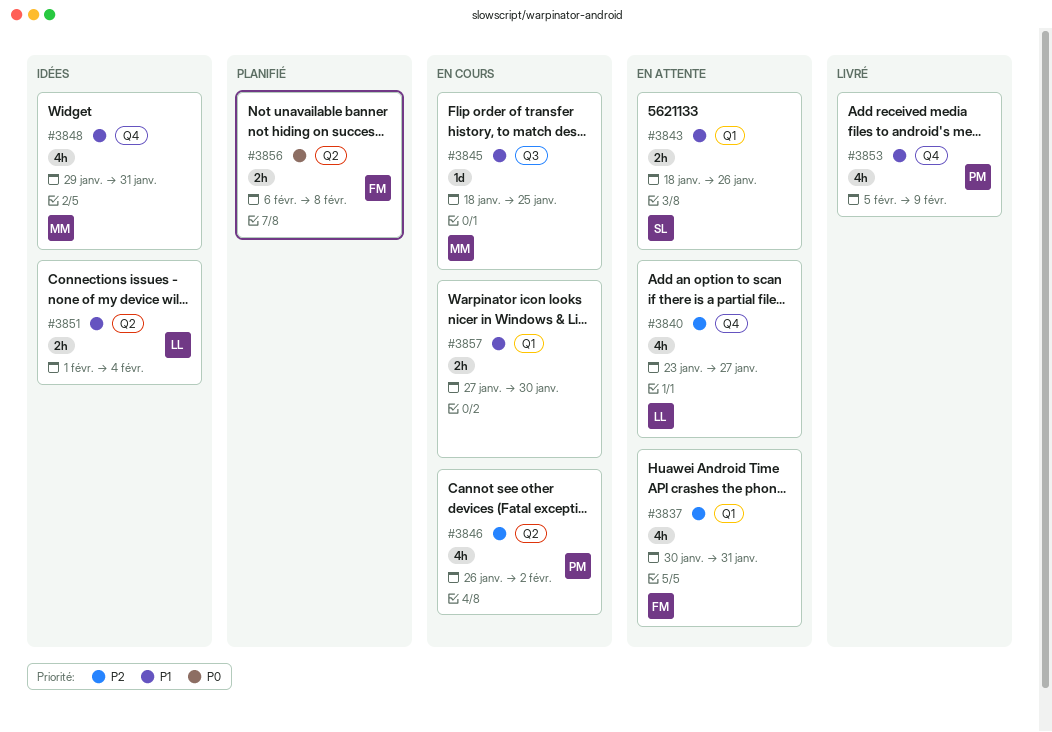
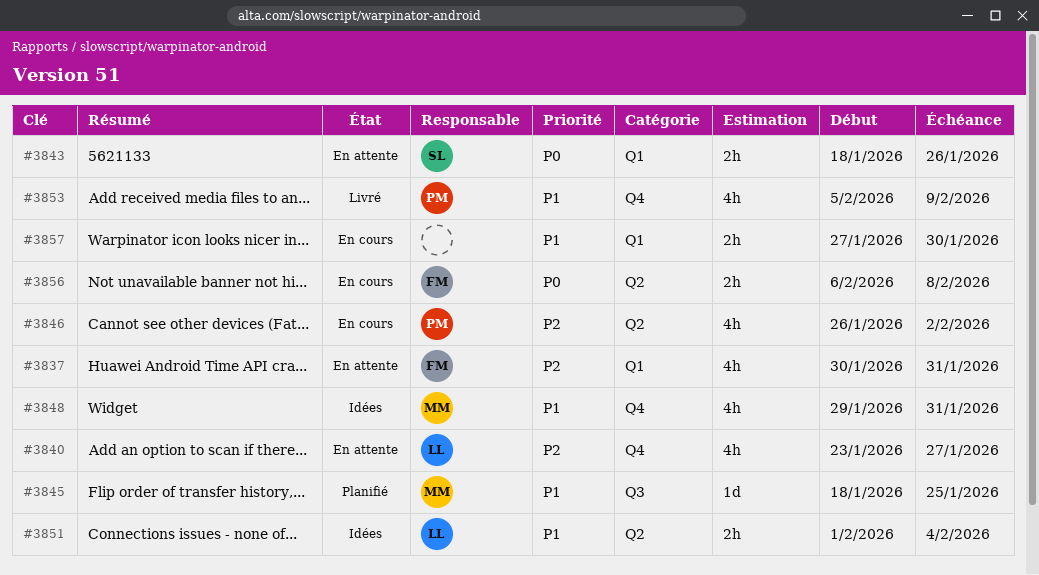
#3843, priority: P1 -> P0
#3845, status: En cours -> Planifié
#3856, status: Planifié -> En cours

